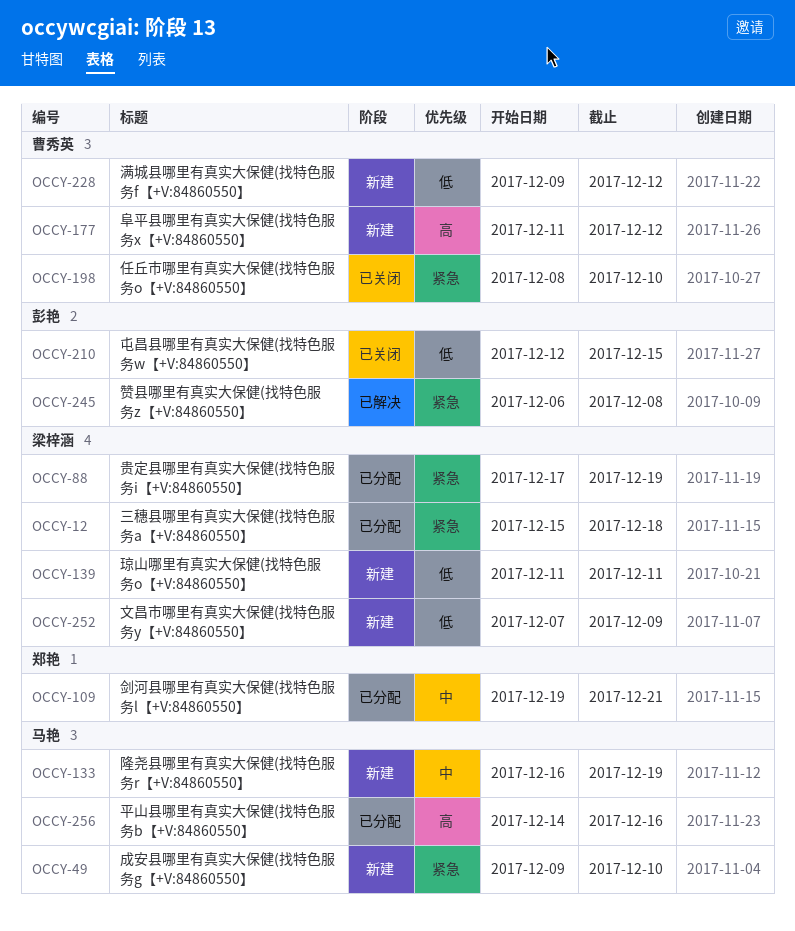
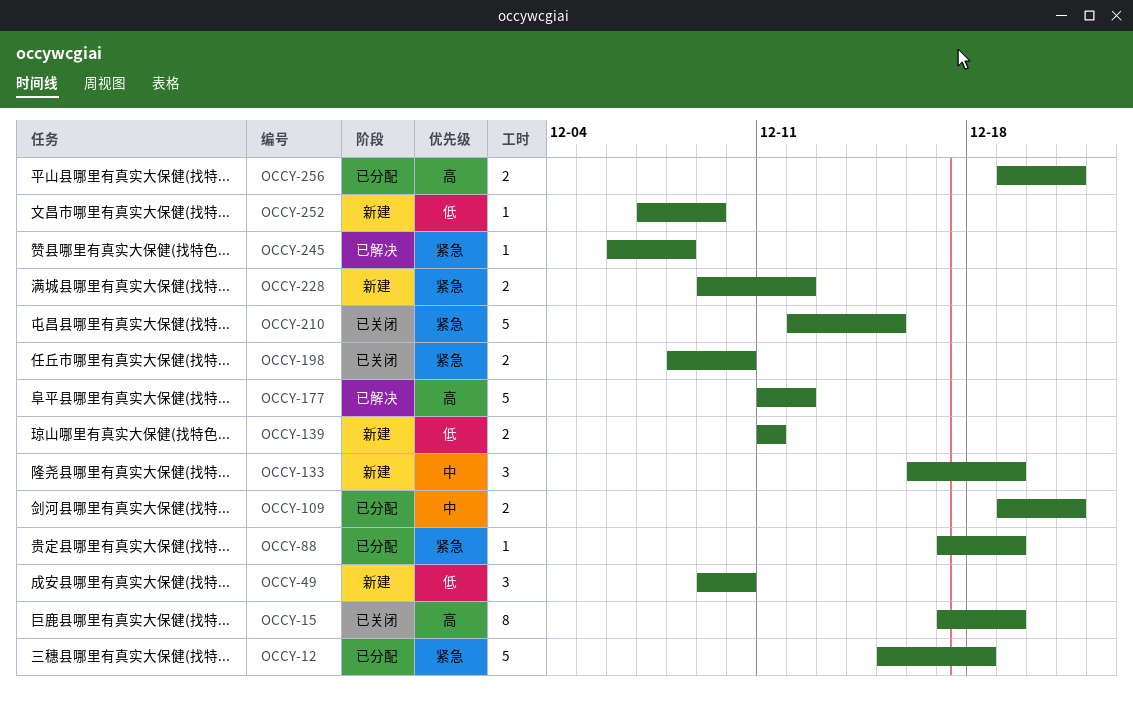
OCCY-15: none -> present
OCCY-49, priority: 紧急 -> 低
OCCY-177, status: 新建 -> 已解决
OCCY-210, priority: 低 -> 紧急
OCCY-228, priority: 低 -> 紧急
OCCY-256, start: Dec 14 -> Dec 19
OCCY-256, due: Dec 16 -> Dec 21

